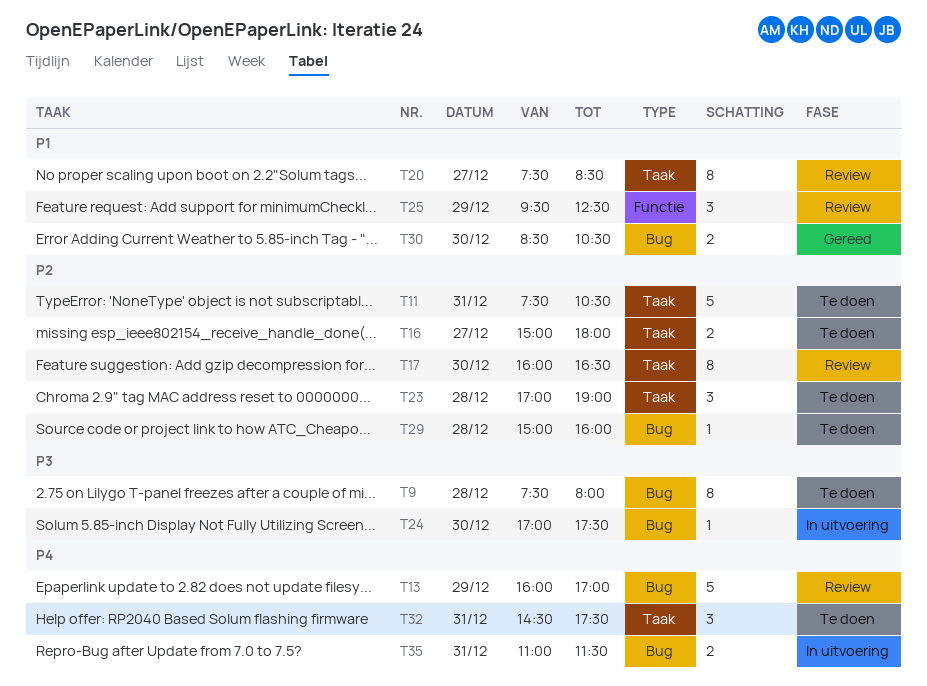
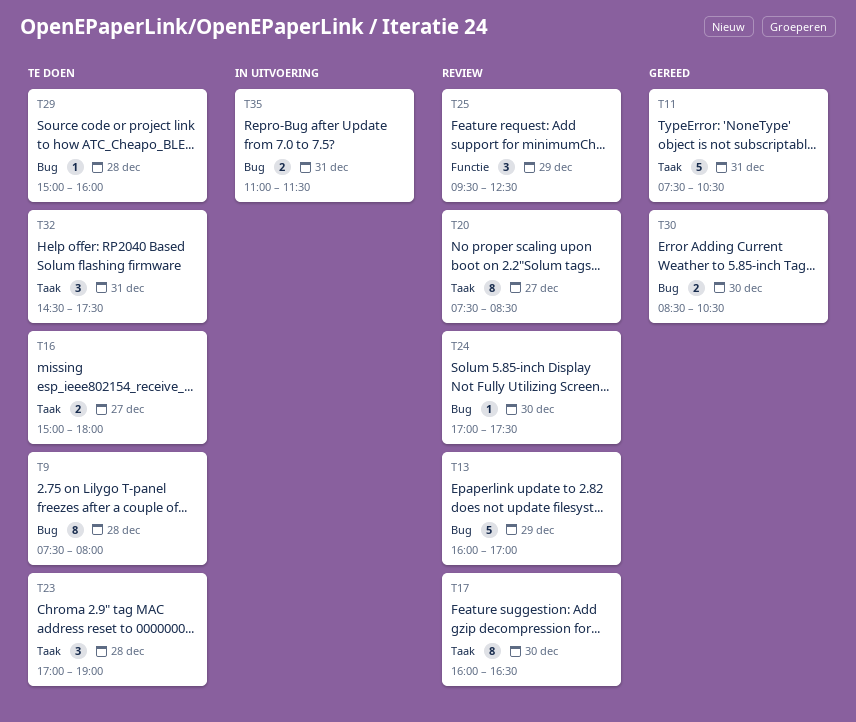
T11, status: Te doen -> Gereed
T24, status: In uitvoering -> Review

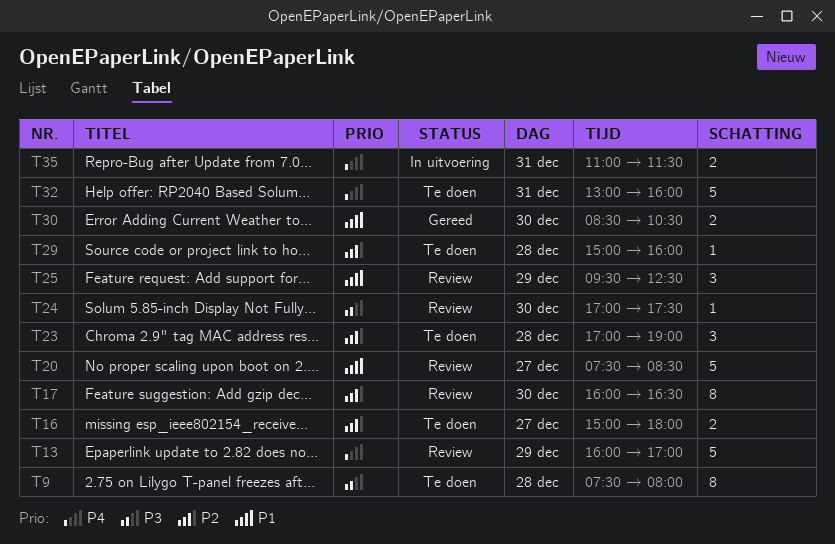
T11: present -> none
T20, estimate: 8 -> 5
T32, estimate: 3 -> 5
T32, begins: 14:30 -> 13:00
T32, ends: 17:30 -> 16:00

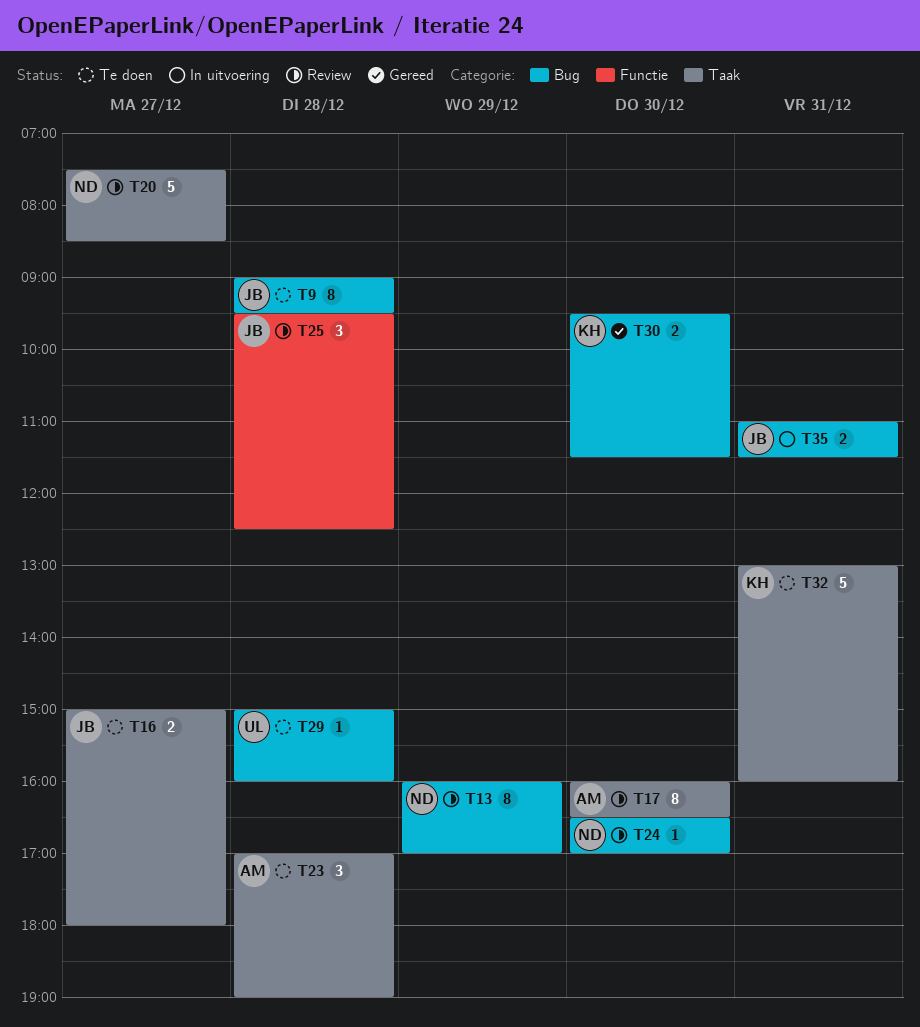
T9, begins: 07:30 -> 09:00
T9, ends: 08:00 -> 09:30
T13, estimate: 5 -> 8
T24, begins: 17:00 -> 16:30
T24, ends: 17:30 -> 17:00
T25, day: Dec 29 -> Dec 28
T30, begins: 08:30 -> 09:30
T30, ends: 10:30 -> 11:30

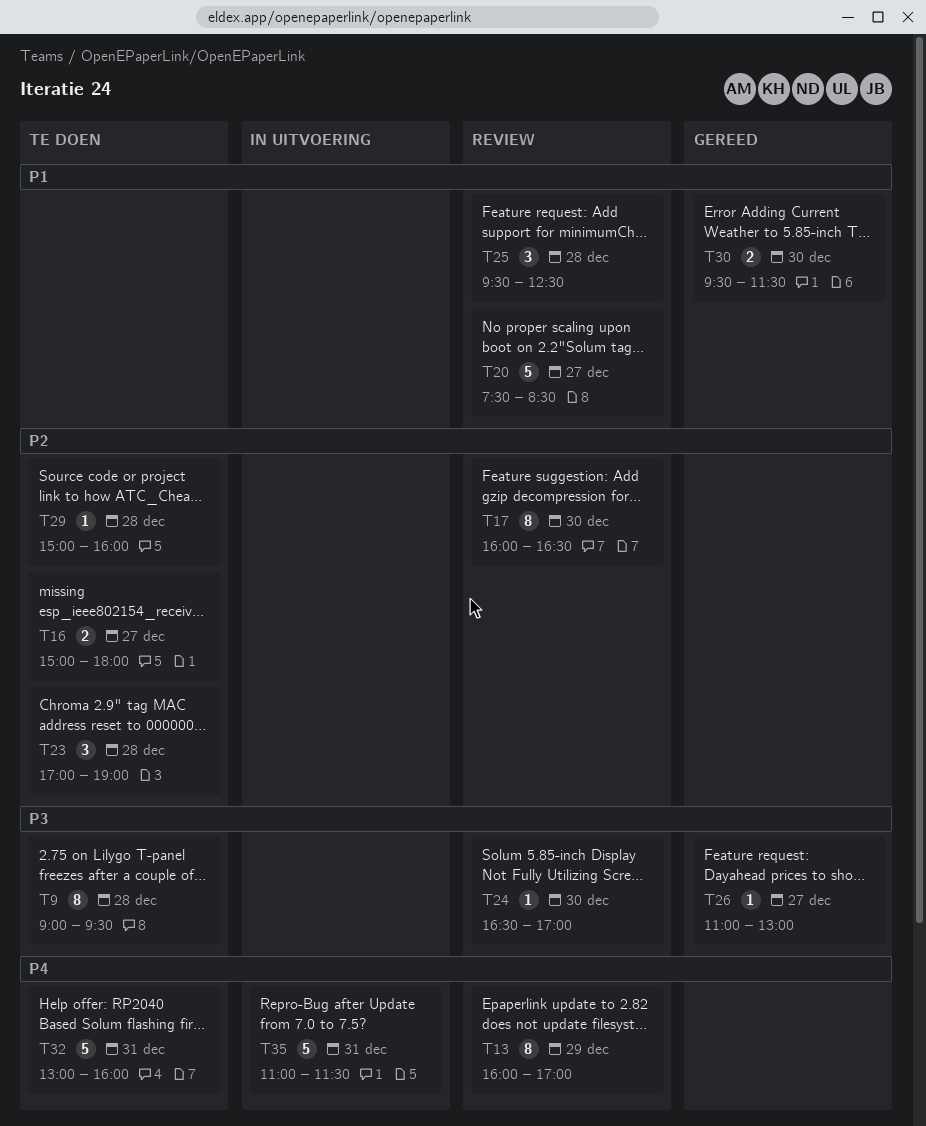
T26: none -> present
T35, estimate: 2 -> 5

